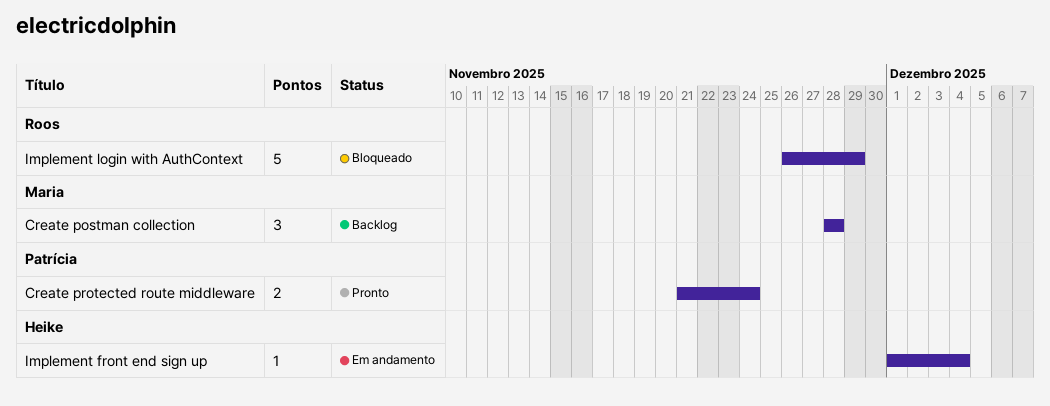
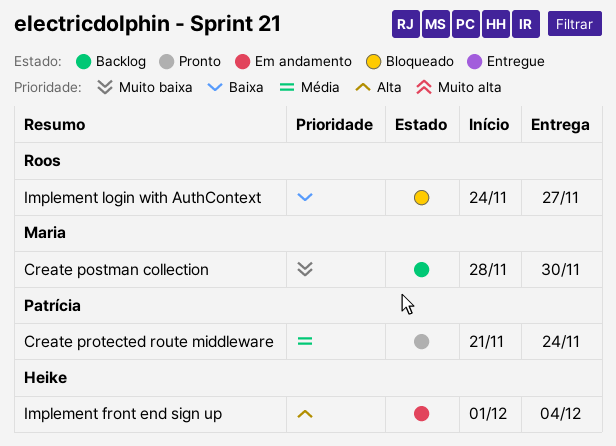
Create postman collection, due: Nov 28 -> Nov 30
Implement login with AuthContext, start: Nov 26 -> Nov 24
Implement login with AuthContext, due: Nov 29 -> Nov 27

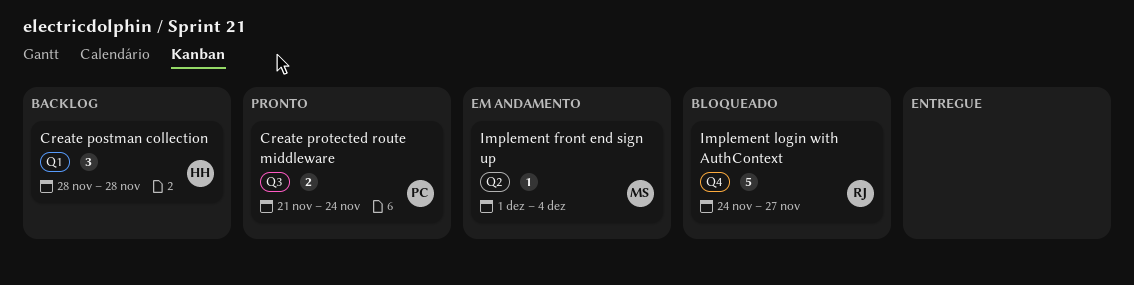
Create postman collection, owner: Maria -> Heike
Create postman collection, due: Nov 30 -> Nov 28
Implement front end sign up, owner: Heike -> Maria

